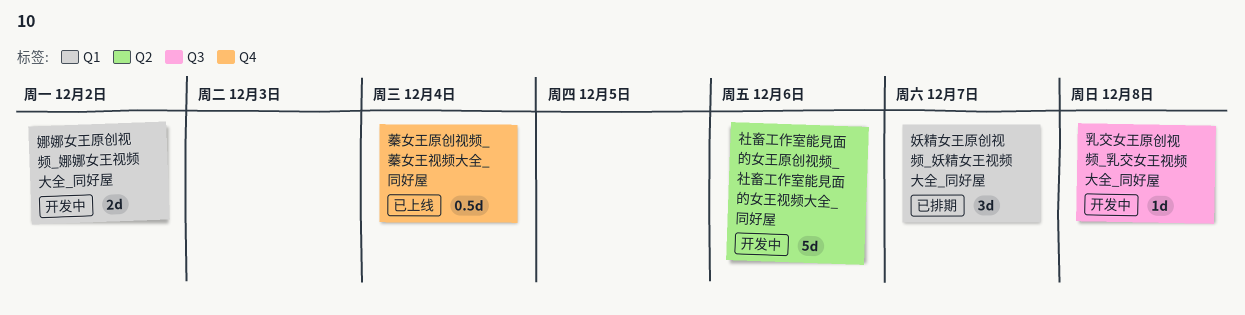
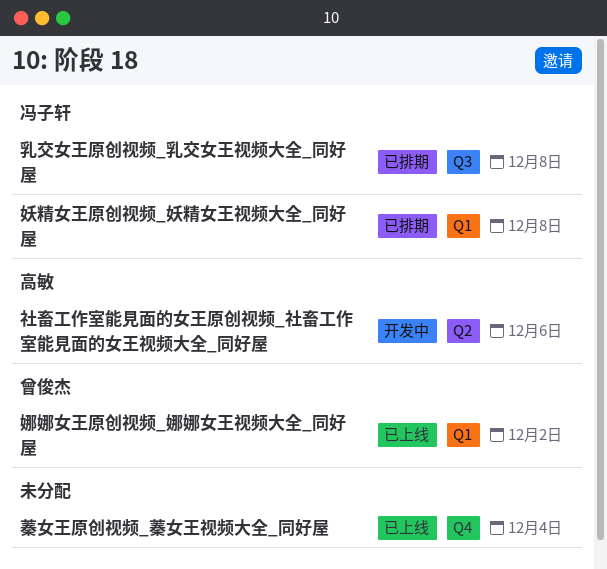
乳交女王原创视频_乳交女王视频大全_同好屋, status: 开发中 -> 已排期
妖精女王原创视频_妖精女王视频大全_同好屋, due: Dec 7 -> Dec 8
娜娜女王原创视频_娜娜女王视频大全_同好屋, status: 开发中 -> 已上线

